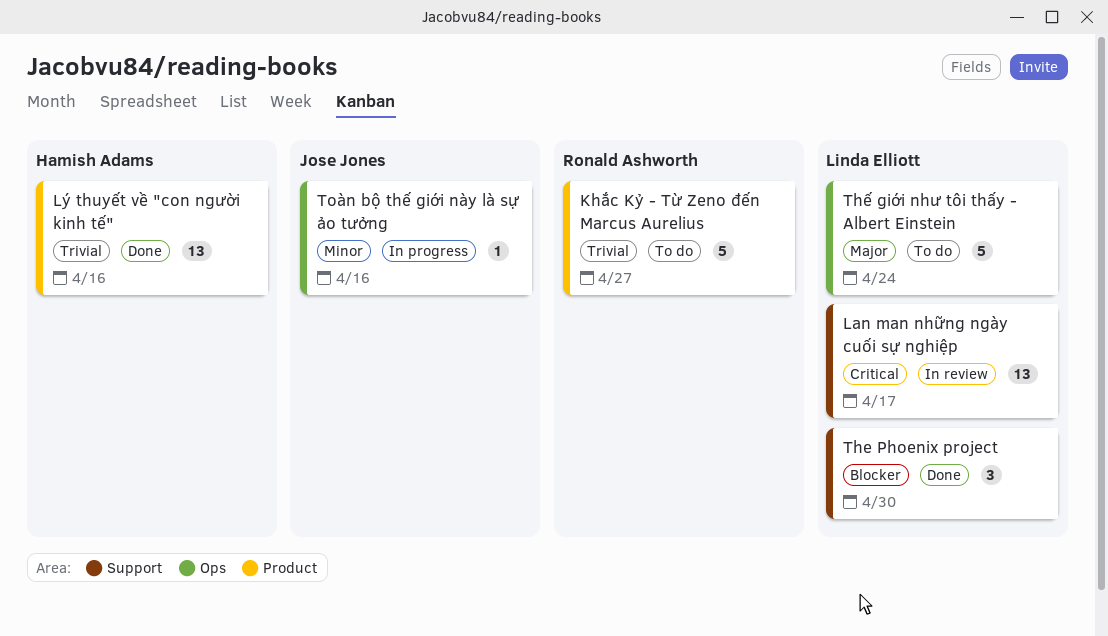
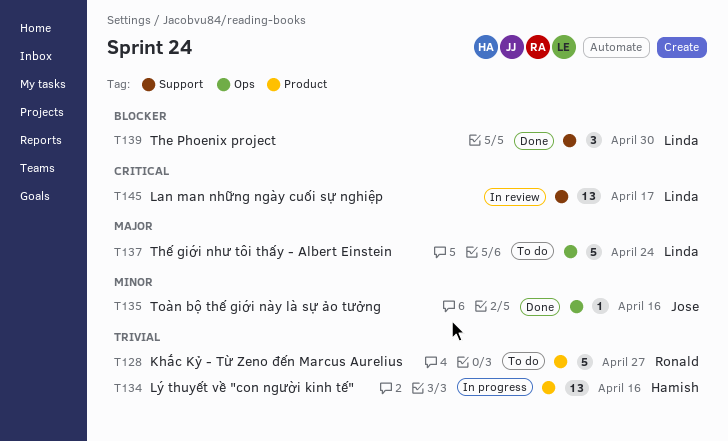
Lý thuyết về "con người kinh tế", status: Done -> In progress
Toàn bộ thế giới này là sự ảo tưởng, status: In progress -> Done

